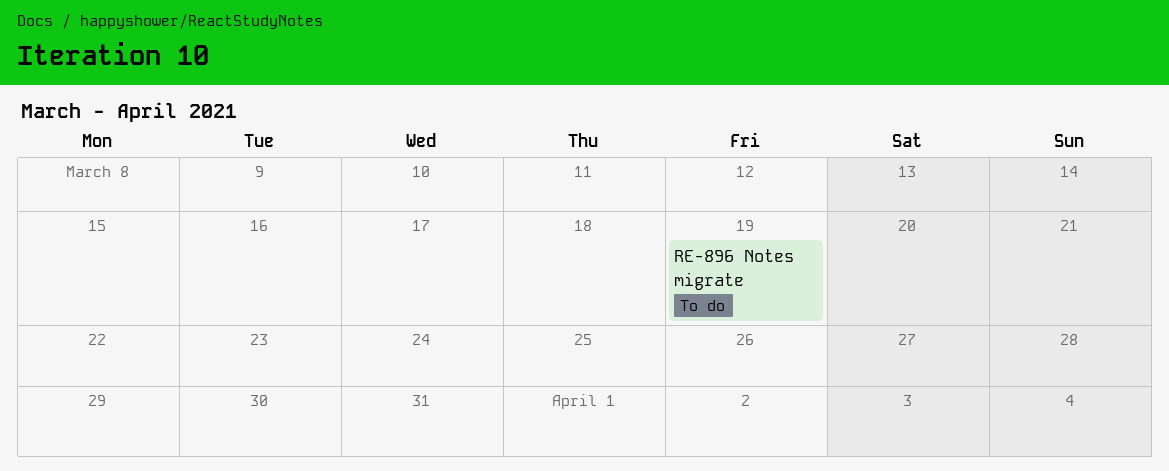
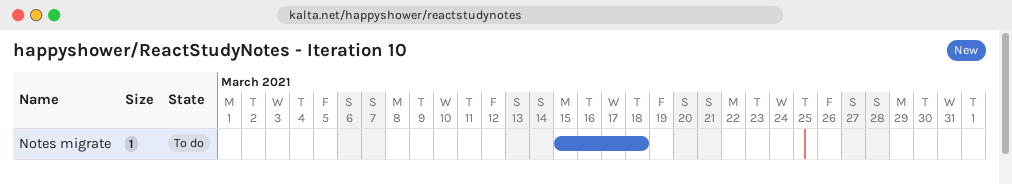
Notes migrate, due: Mar 19 -> Mar 18

